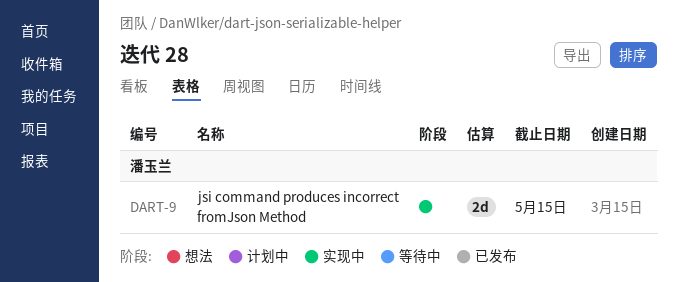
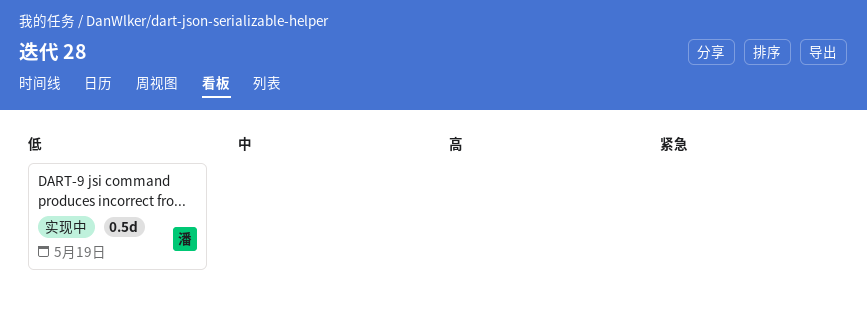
DART-9, estimate: 2d -> 0.5d
DART-9, due: May 15 -> May 19

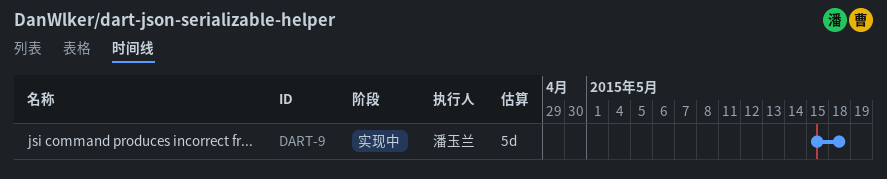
DART-9, estimate: 0.5d -> 5d
DART-9, due: May 19 -> May 18

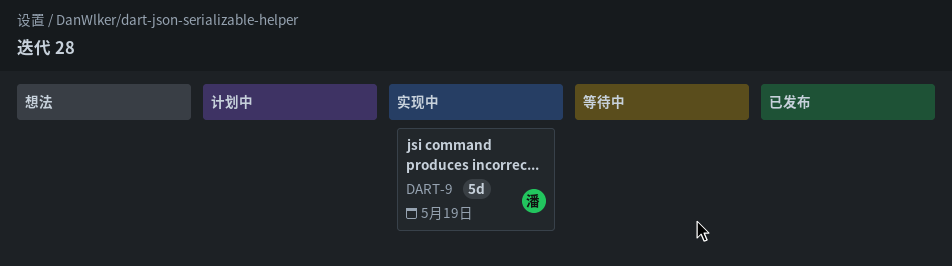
DART-9, due: May 18 -> May 19

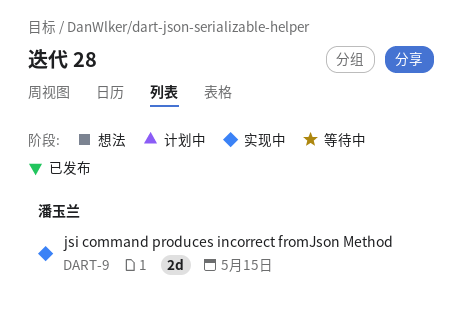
DART-9, estimate: 5d -> 2d
DART-9, due: May 19 -> May 15

